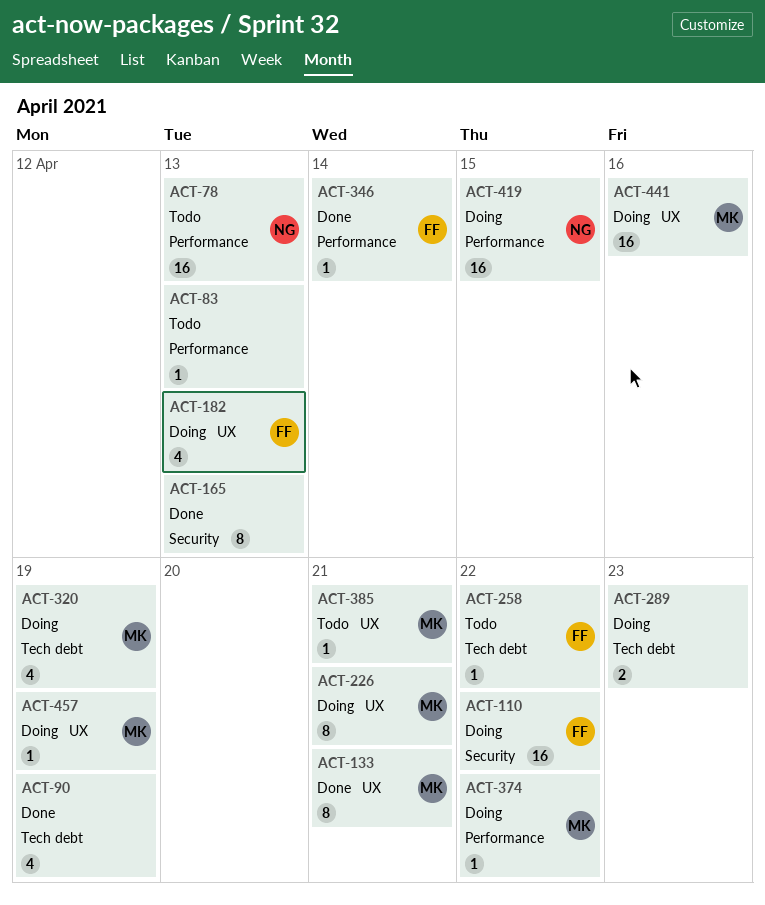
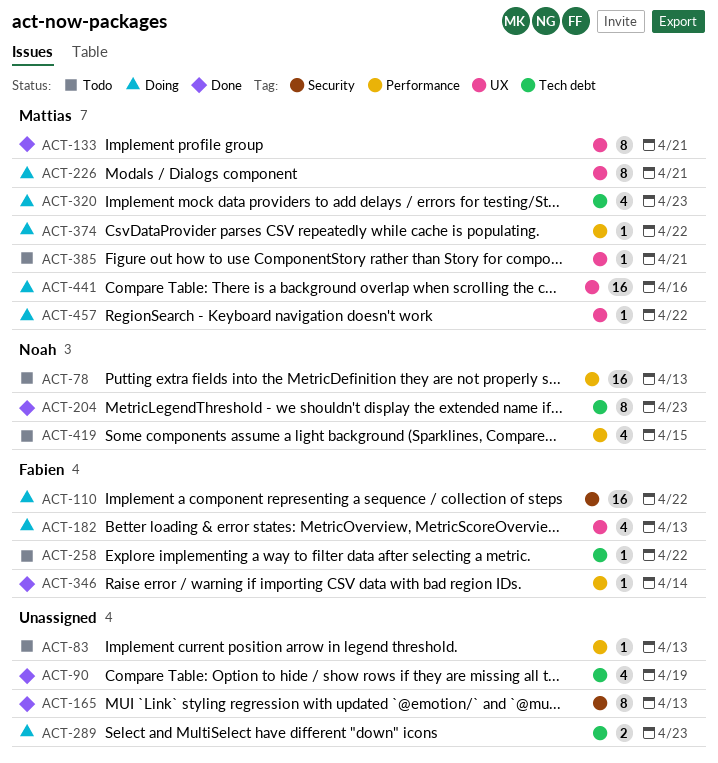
ACT-204: none -> present
ACT-320, due: Apr 19 -> Apr 23
ACT-419, status: Doing -> Todo
ACT-419, estimate: 16 -> 4
ACT-457, due: Apr 19 -> Apr 22

